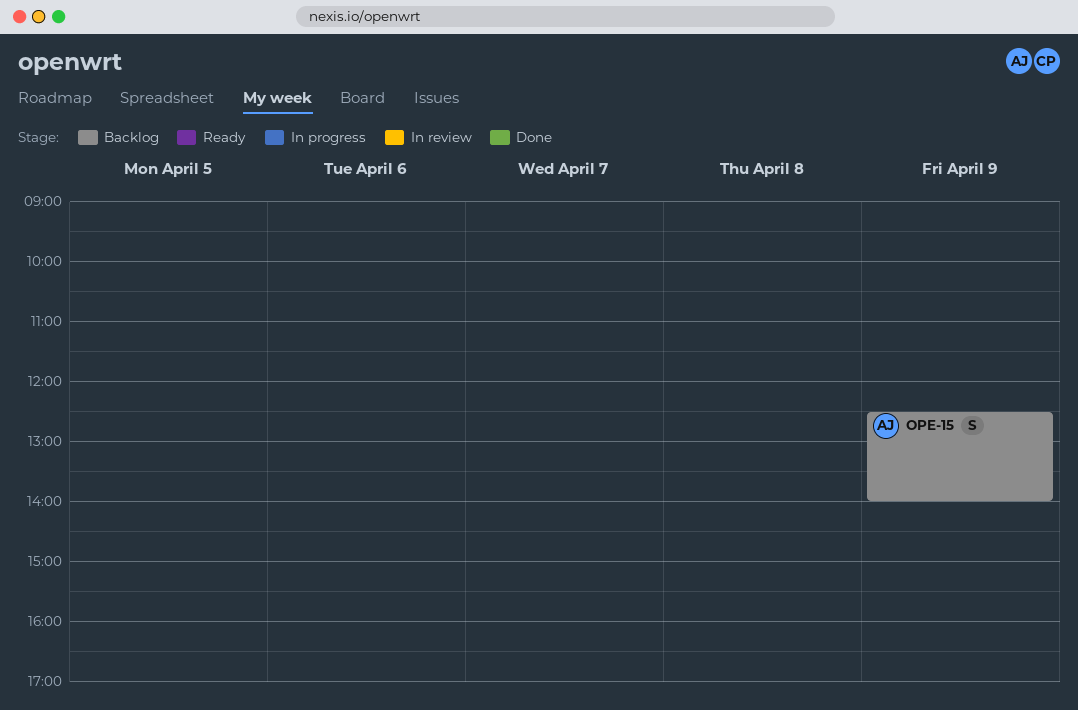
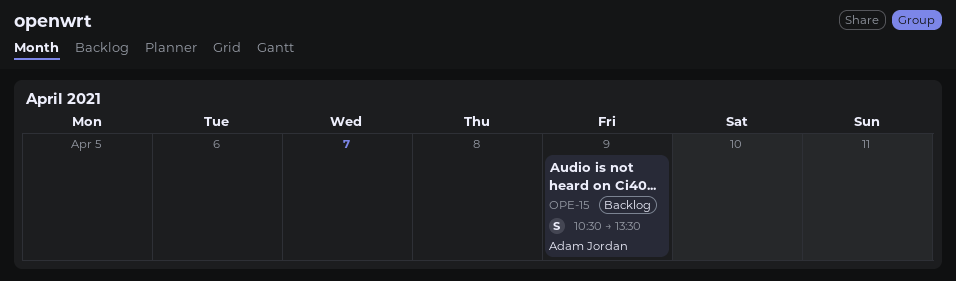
OPE-15, begins: 12:30 -> 10:30
OPE-15, ends: 14:00 -> 13:30

